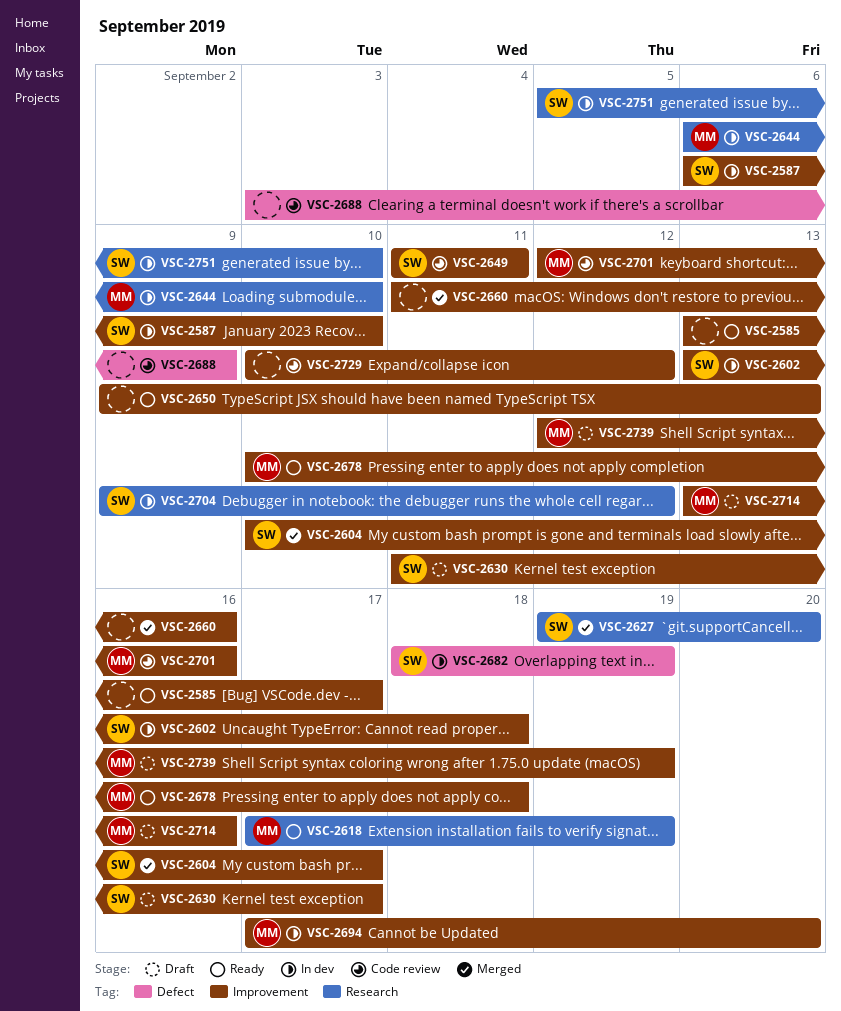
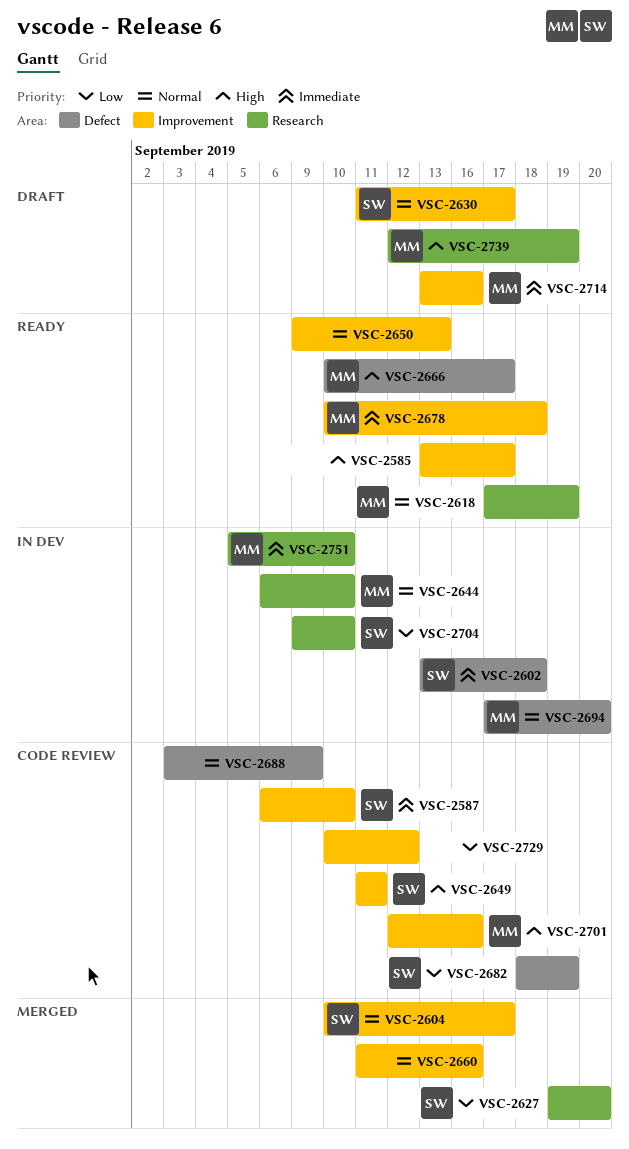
VSC-2587, status: In dev -> Code review
VSC-2602, label: Improvement -> Defect
VSC-2666: none -> present
VSC-2682, status: In dev -> Code review
VSC-2694, label: Improvement -> Defect
VSC-2704, due: Sep 12 -> Sep 10
VSC-2739, label: Improvement -> Research
VSC-2751, owner: SW -> MM

